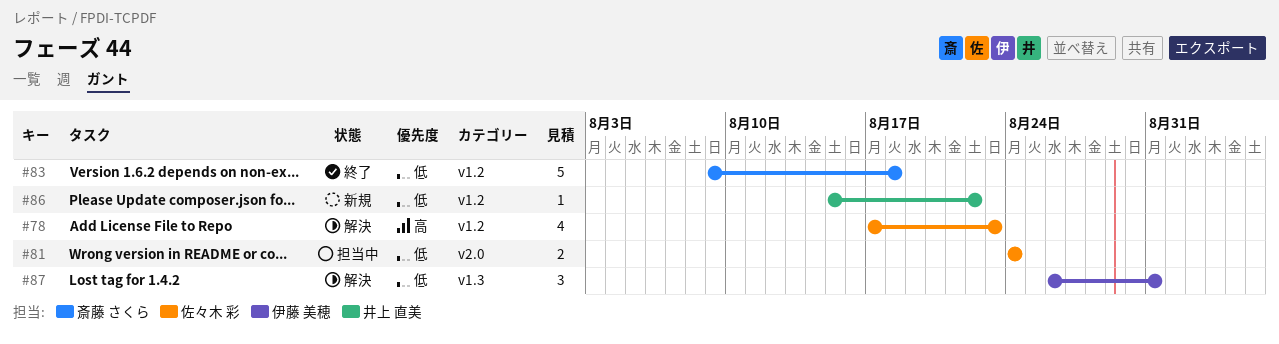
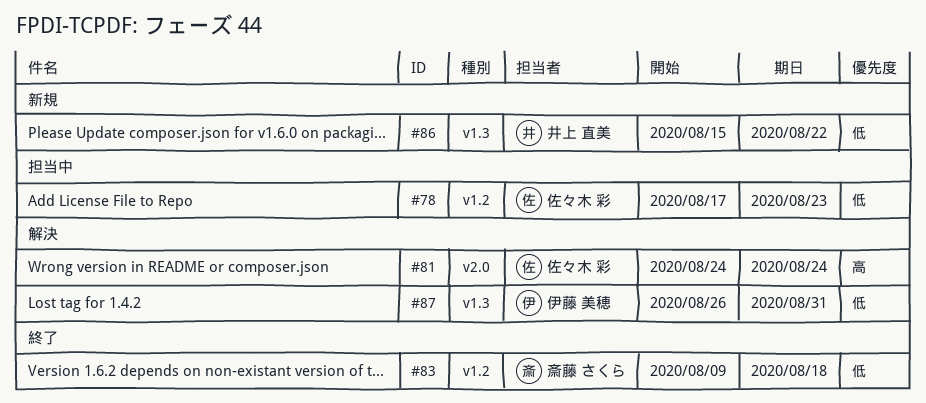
#78, status: 解決 -> 担当中
#78, priority: 高 -> 低
#81, status: 担当中 -> 解決
#81, priority: 低 -> 高
#86, label: v1.2 -> v1.3

